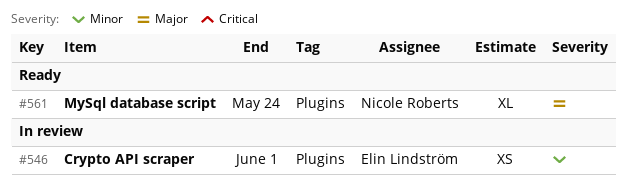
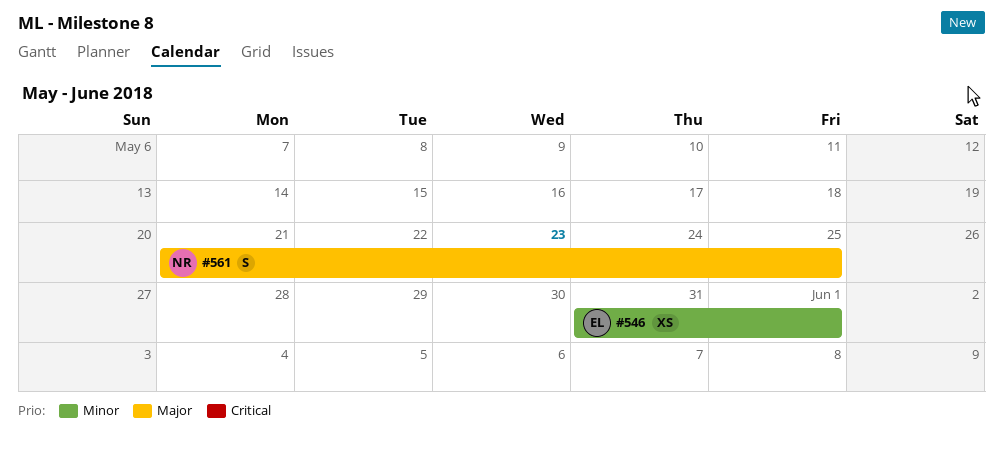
#561, estimate: XL -> S
#561, due: May 24 -> May 25

